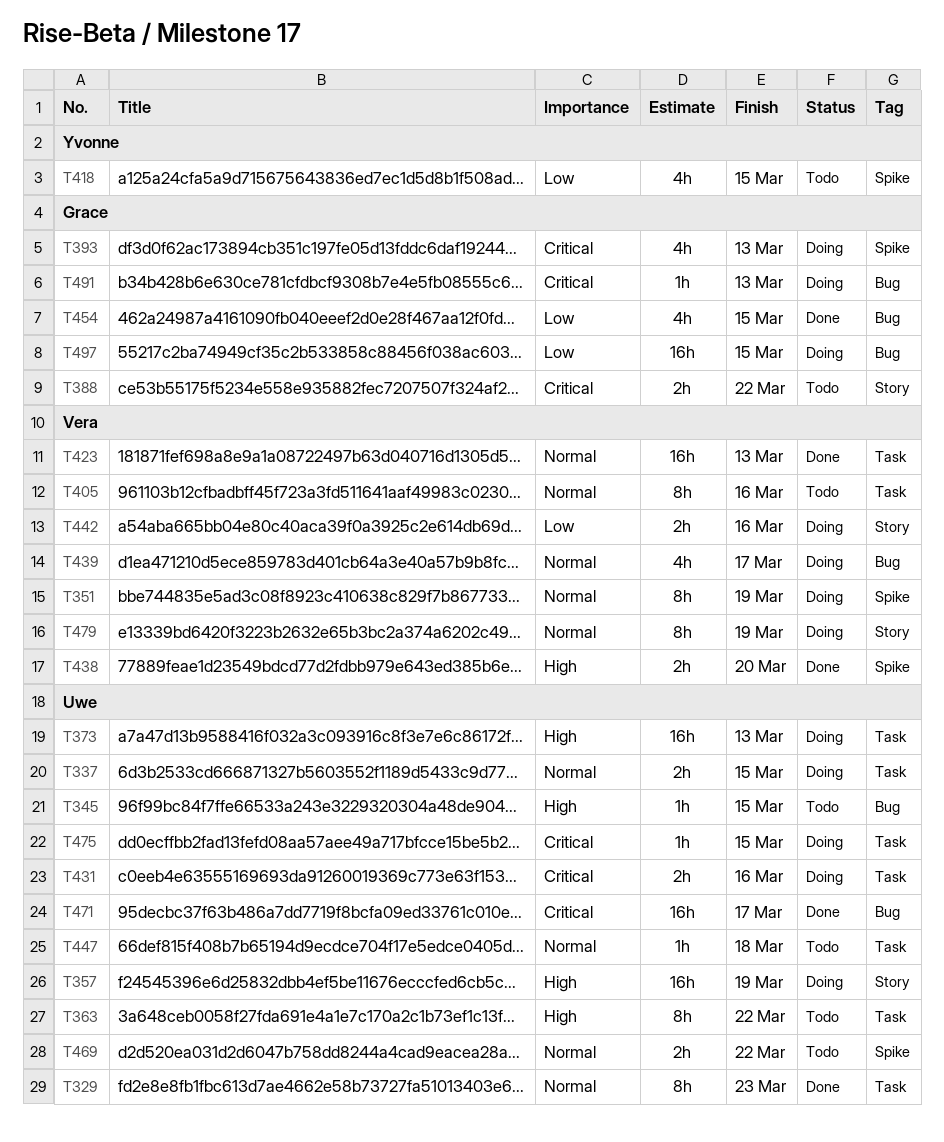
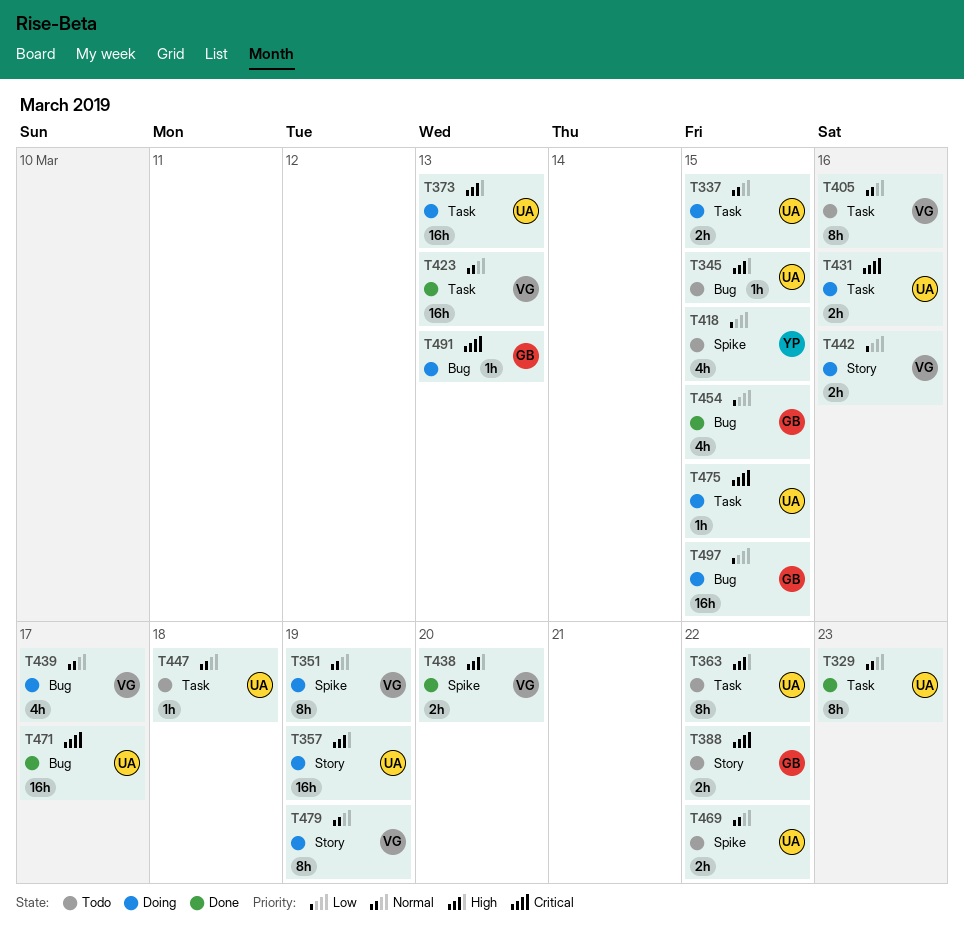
T393: present -> none

